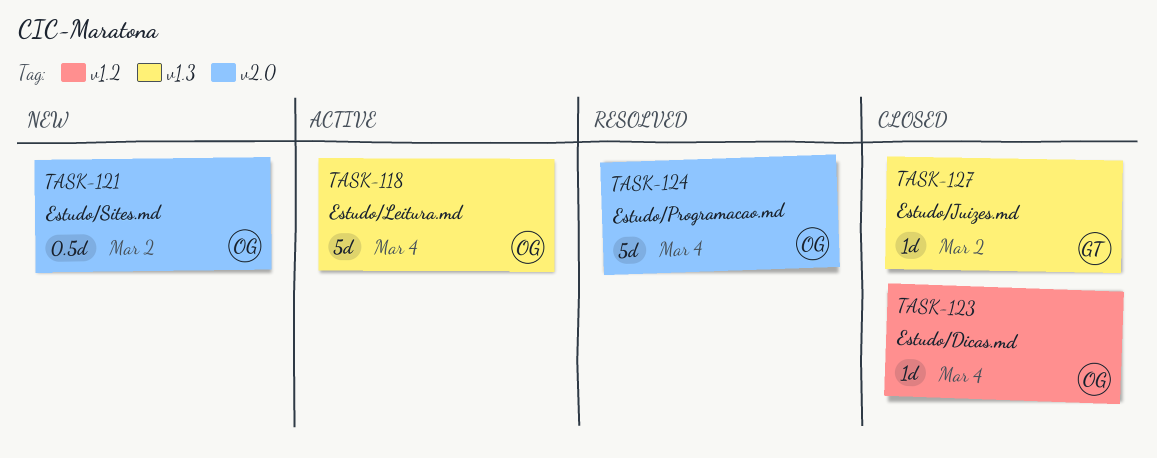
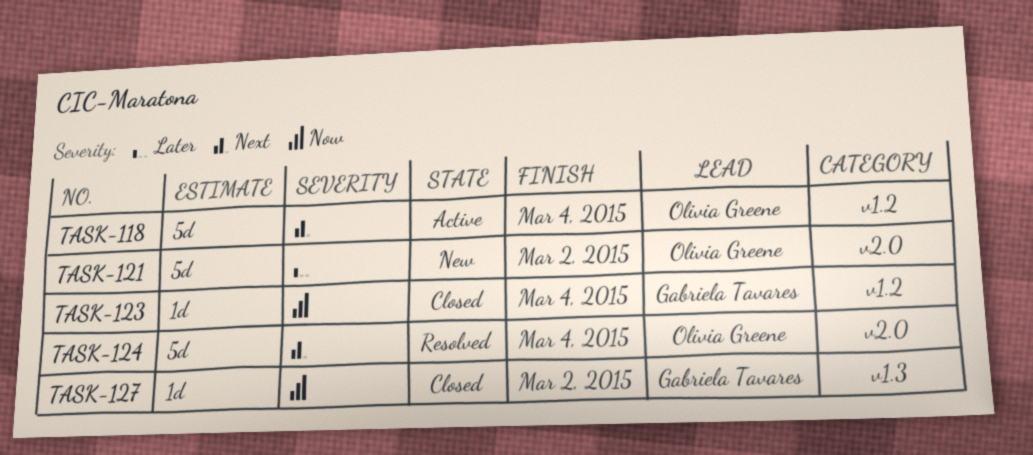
TASK-118, label: v1.3 -> v1.2
TASK-121, estimate: 0.5d -> 5d
TASK-123, owner: Olivia Greene -> Gabriela Tavares

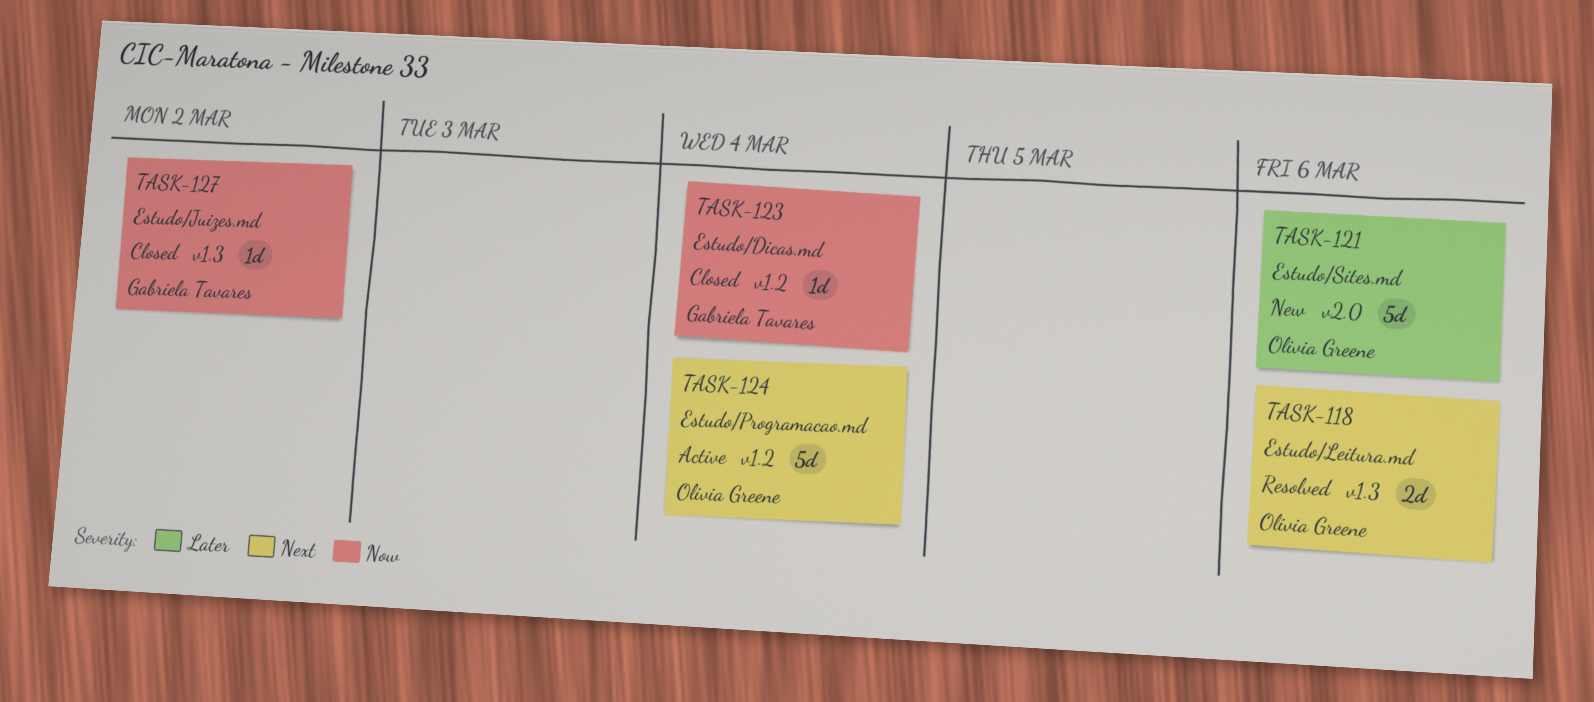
TASK-118, status: Active -> Resolved
TASK-118, label: v1.2 -> v1.3
TASK-118, estimate: 5d -> 2d
TASK-118, due: Mar 4 -> Mar 6
TASK-121, due: Mar 2 -> Mar 6
TASK-124, status: Resolved -> Active
TASK-124, label: v2.0 -> v1.2

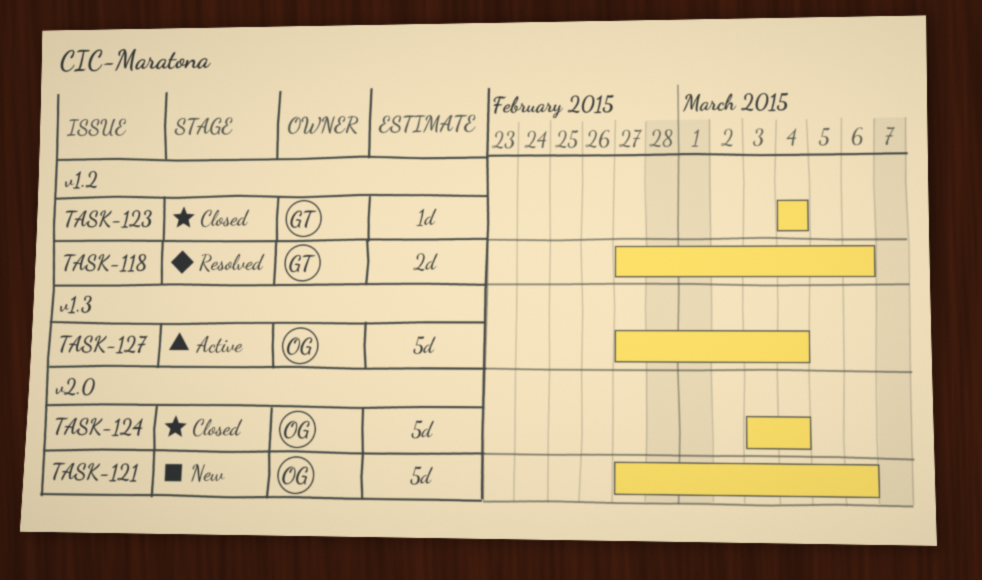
TASK-118, owner: Olivia Greene -> Gabriela Tavares
TASK-118, label: v1.3 -> v1.2
TASK-124, status: Active -> Closed
TASK-124, label: v1.2 -> v2.0
TASK-127, status: Closed -> Active
TASK-127, owner: Gabriela Tavares -> Olivia Greene
TASK-127, estimate: 1d -> 5d
TASK-127, due: Mar 2 -> Mar 4

